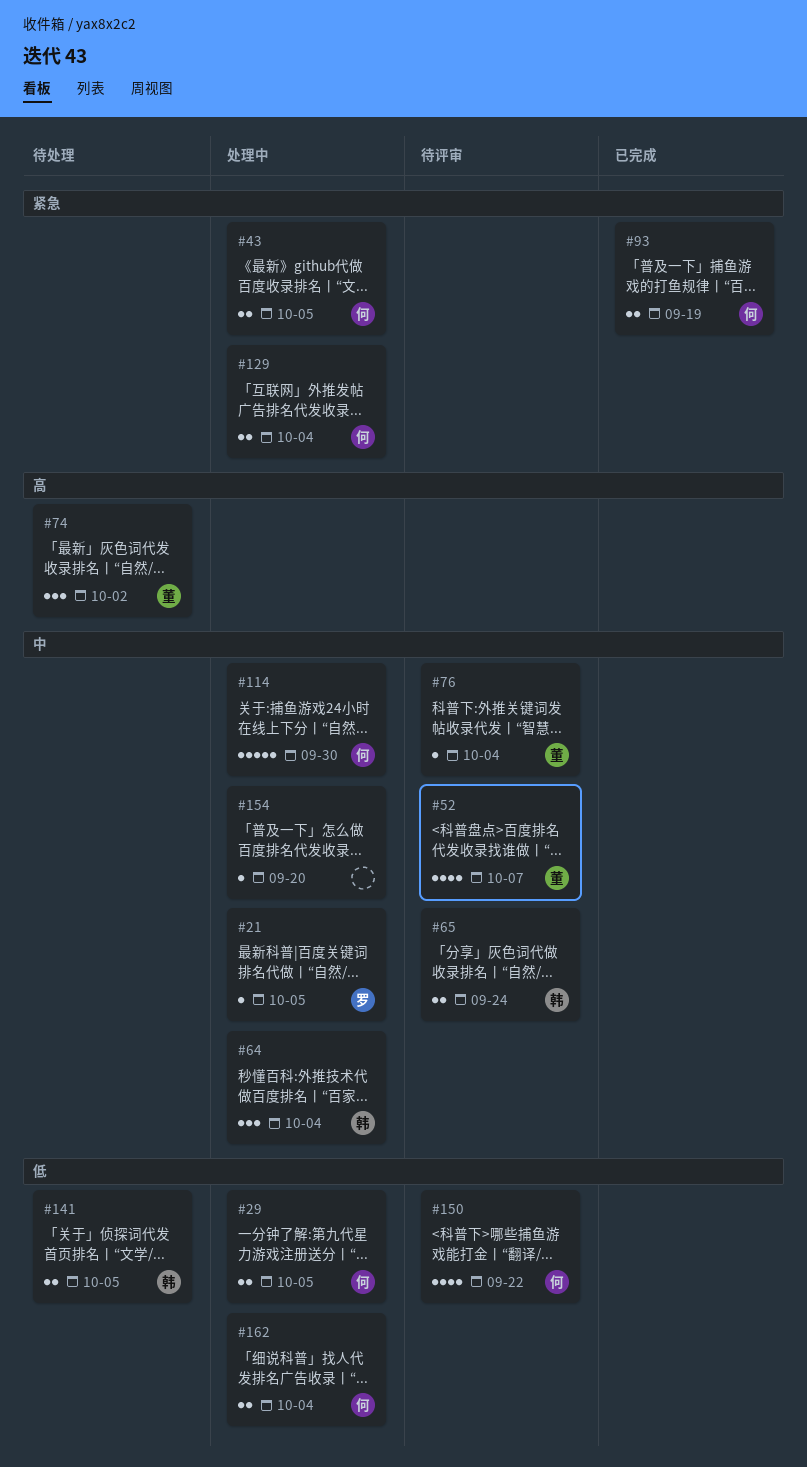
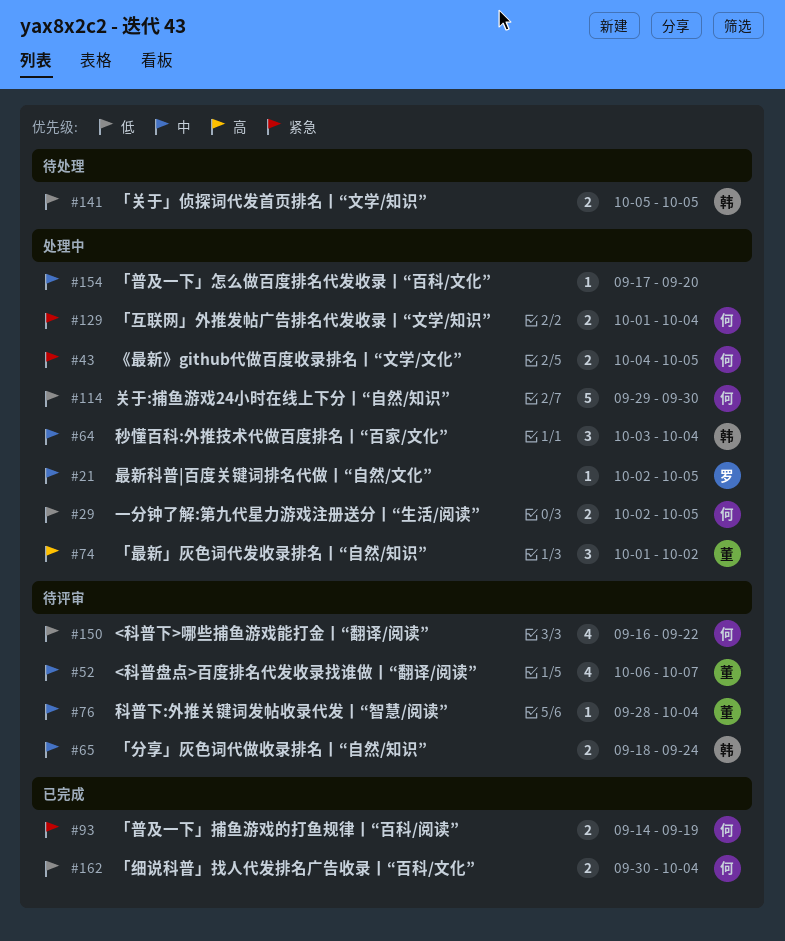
#74, status: 待处理 -> 处理中
#114, priority: 中 -> 低
#162, status: 处理中 -> 已完成

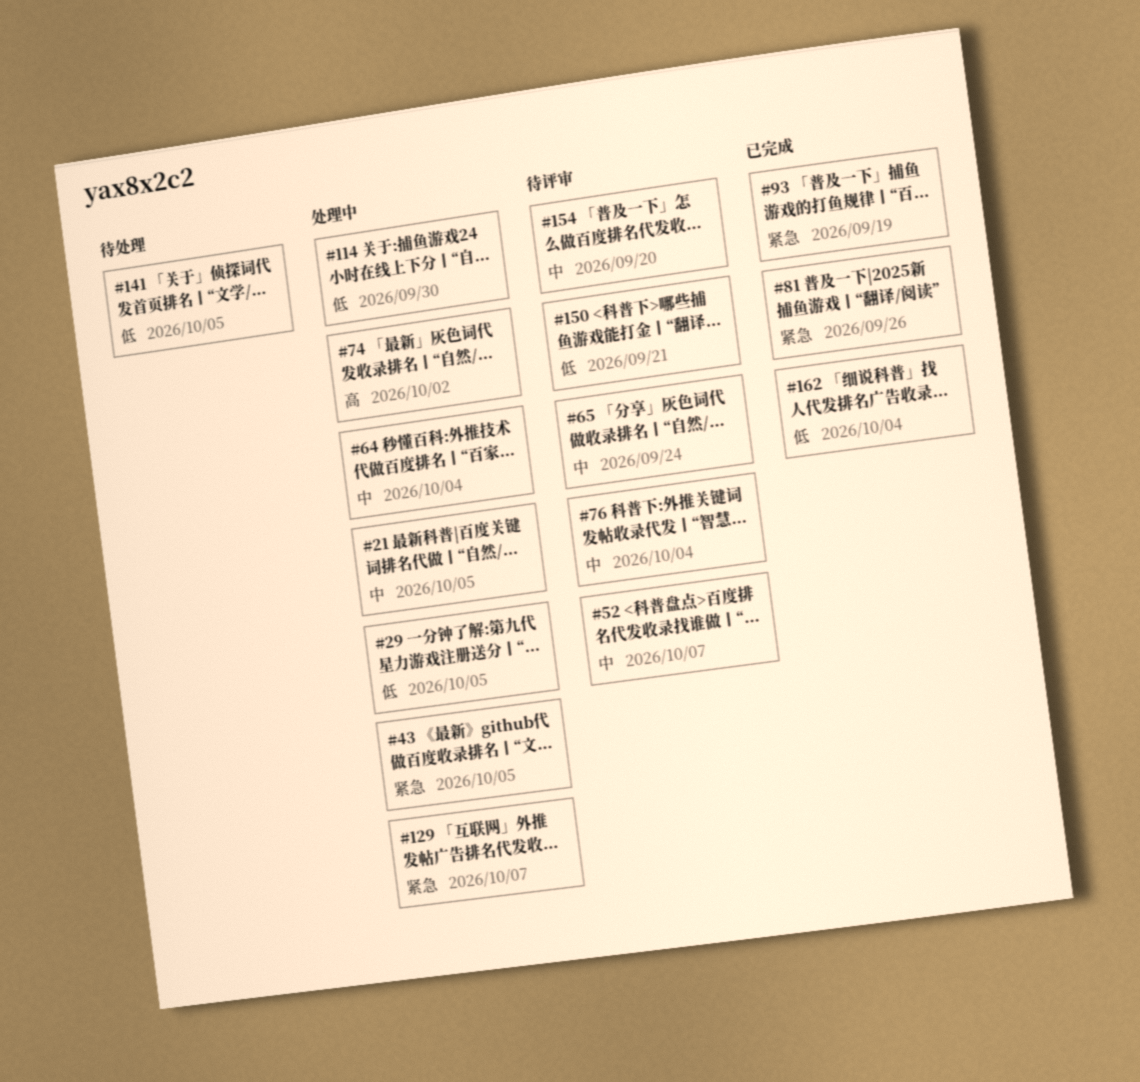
#81: none -> present
#129, due: Oct 4 -> Oct 7
#150, due: Sep 22 -> Sep 21
#154, status: 处理中 -> 待评审

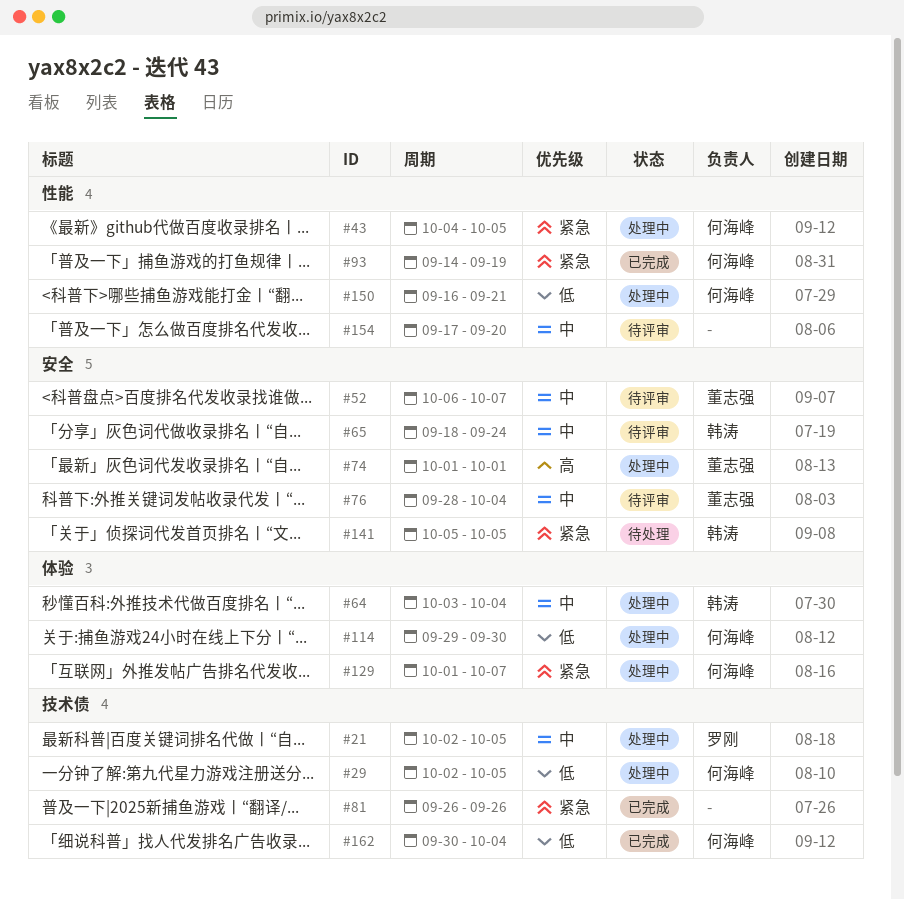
#74, due: Oct 2 -> Oct 1
#141, priority: 低 -> 紧急
#150, status: 待评审 -> 处理中

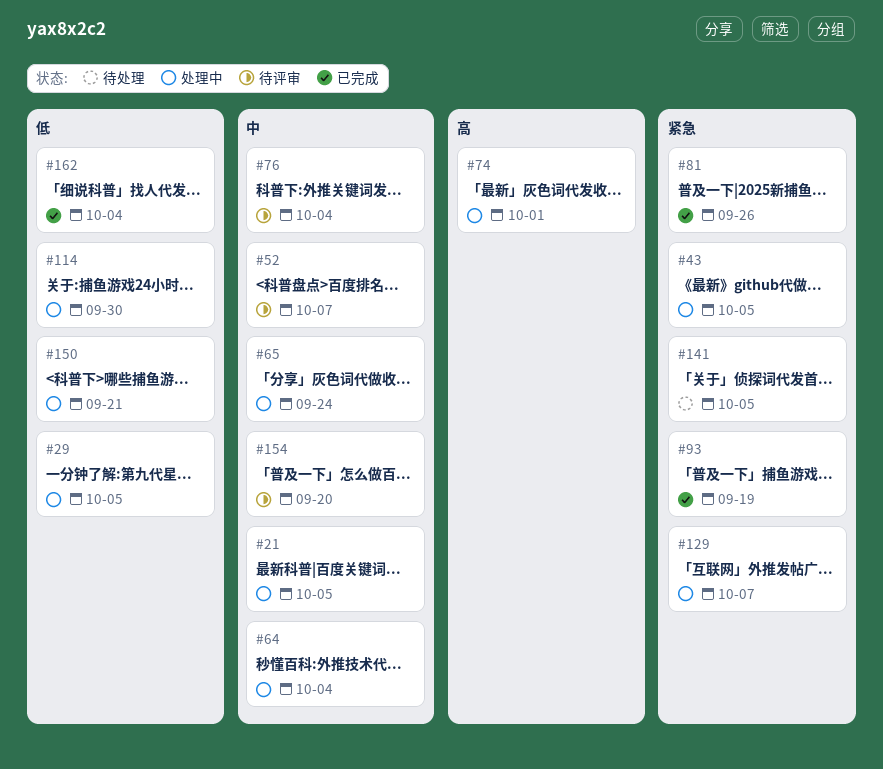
#65, status: 待评审 -> 处理中

